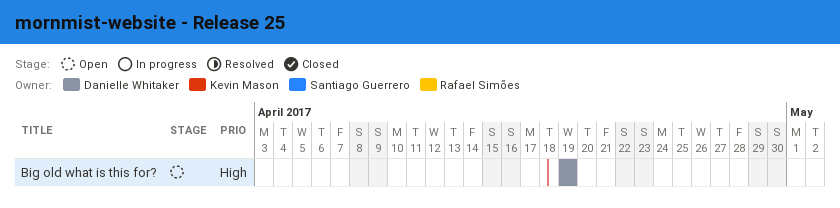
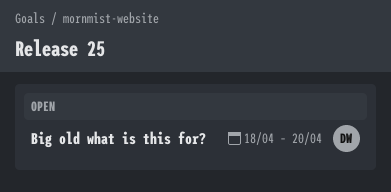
Big old what is this for?, start: Apr 19 -> Apr 18
Big old what is this for?, due: Apr 19 -> Apr 20

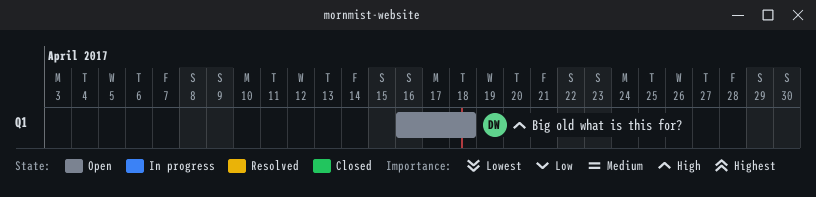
Big old what is this for?, start: Apr 18 -> Apr 16
Big old what is this for?, due: Apr 20 -> Apr 18

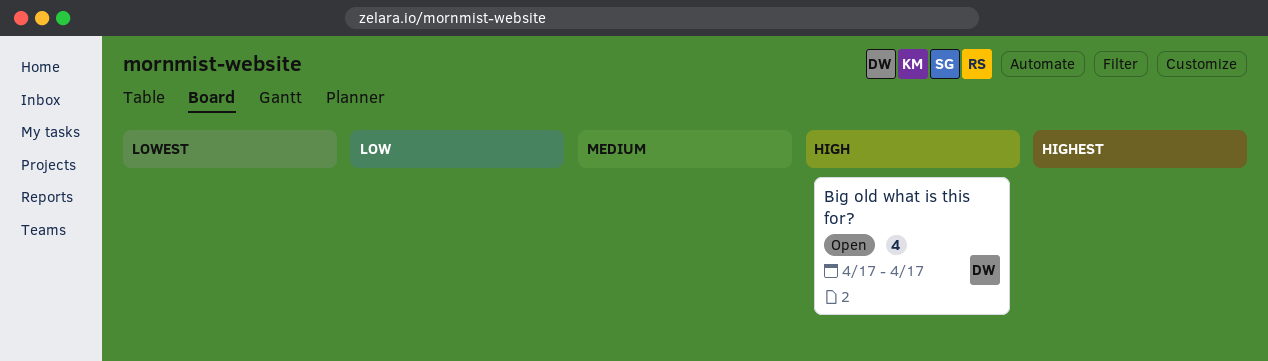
Big old what is this for?, start: Apr 16 -> Apr 17
Big old what is this for?, due: Apr 18 -> Apr 17

